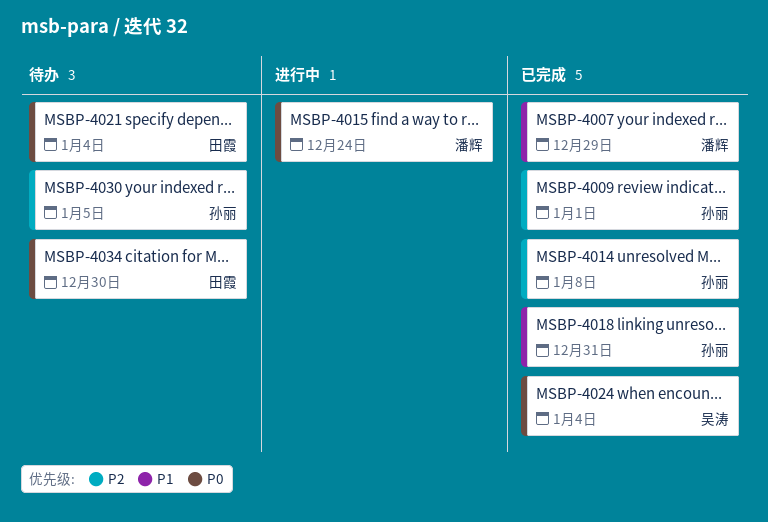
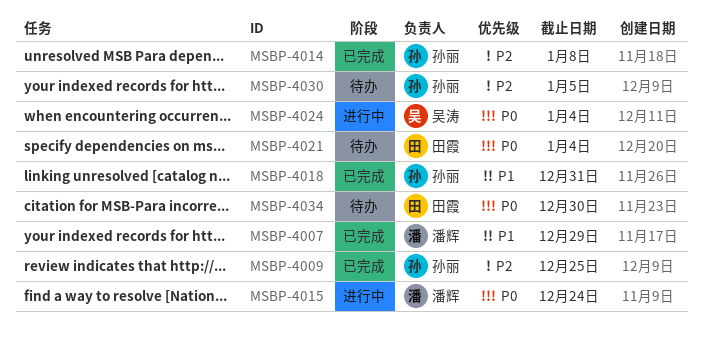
MSBP-4009, due: Jan 1 -> Dec 25
MSBP-4024, status: 已完成 -> 进行中

